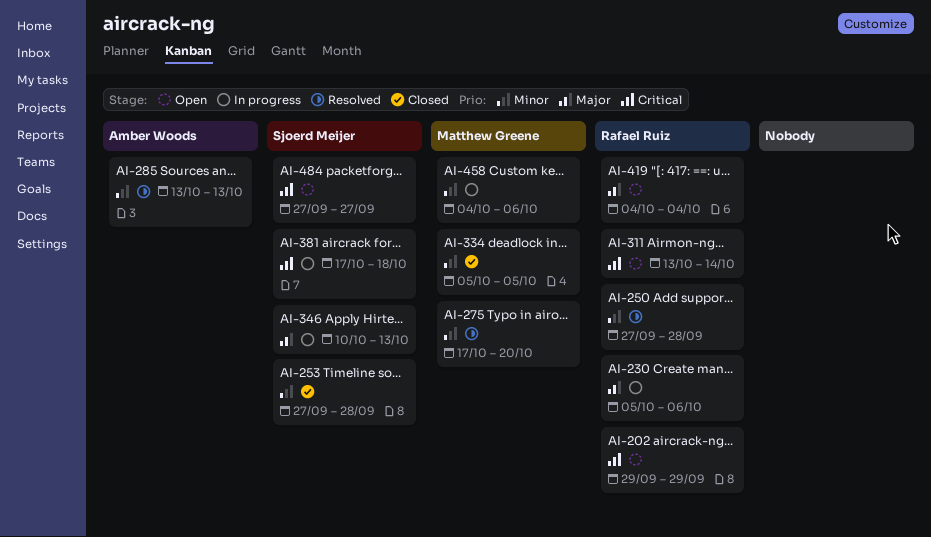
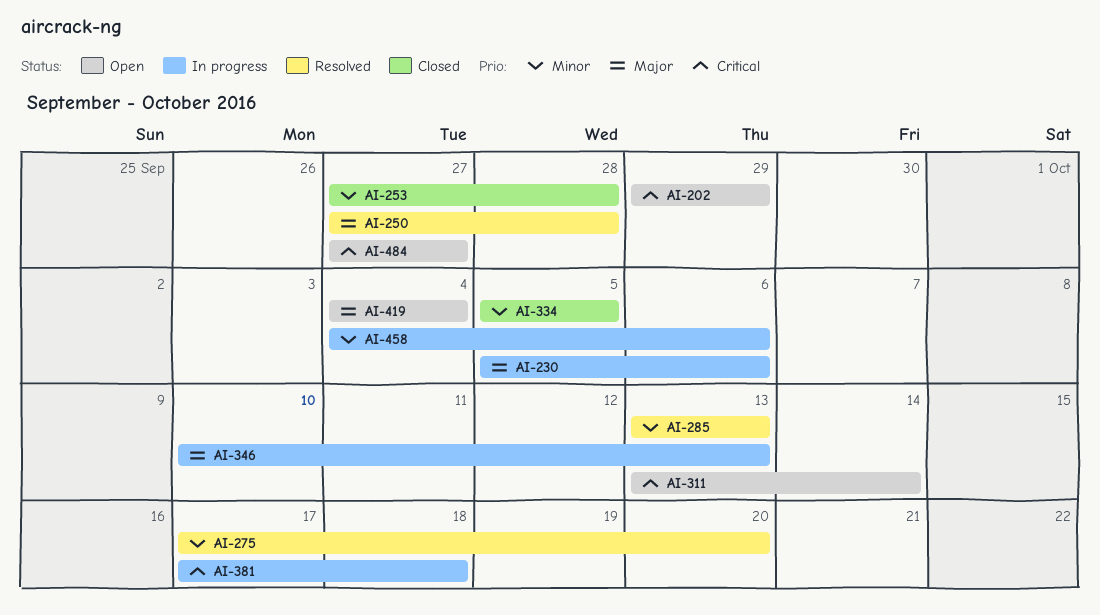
AI-250, priority: Minor -> Major

